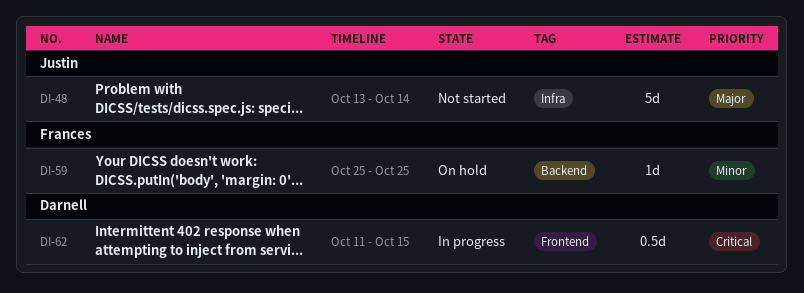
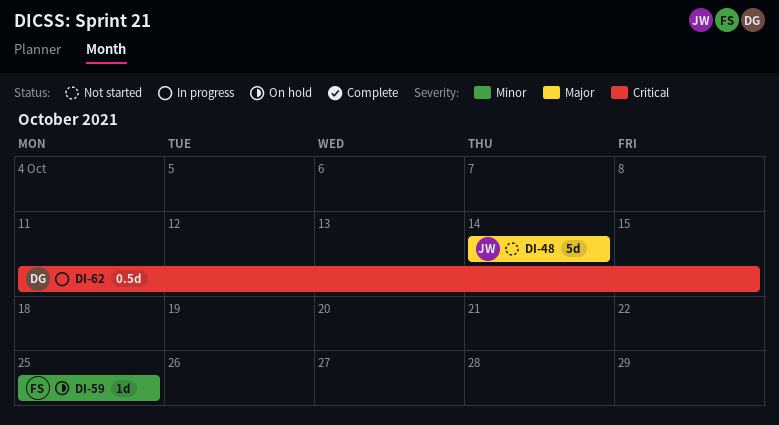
DI-48, start: Oct 13 -> Oct 14

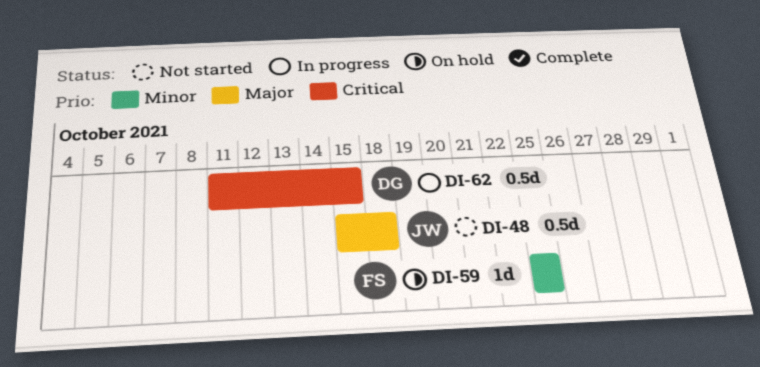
DI-48, estimate: 5d -> 0.5d
DI-48, start: Oct 14 -> Oct 15
DI-48, due: Oct 14 -> Oct 18

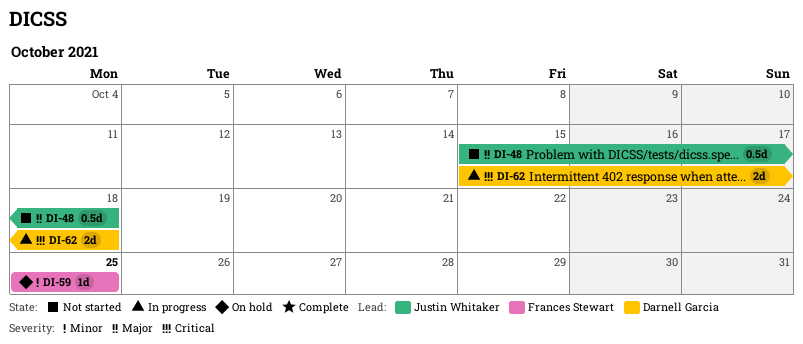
DI-62, estimate: 0.5d -> 2d
DI-62, start: Oct 11 -> Oct 15
DI-62, due: Oct 15 -> Oct 18

